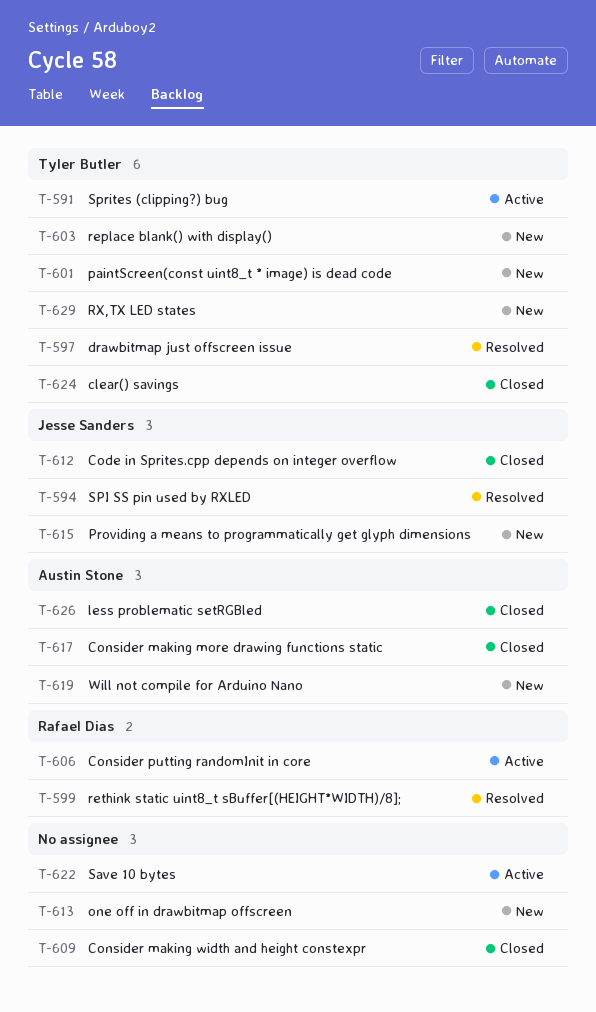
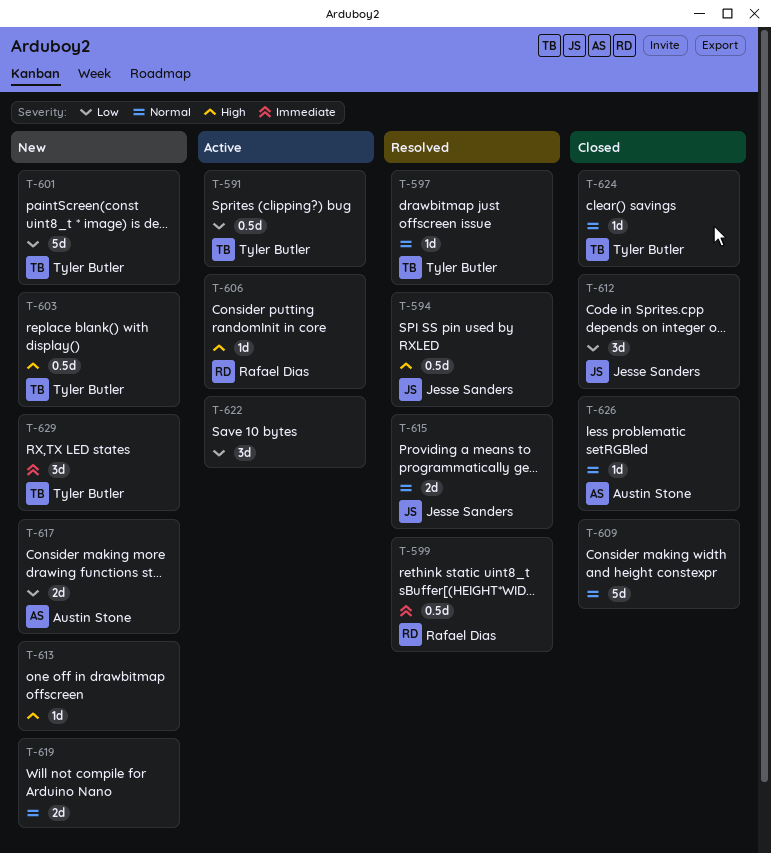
T-615, status: New -> Resolved
T-617, status: Closed -> New
T-619, owner: Austin Stone -> none

